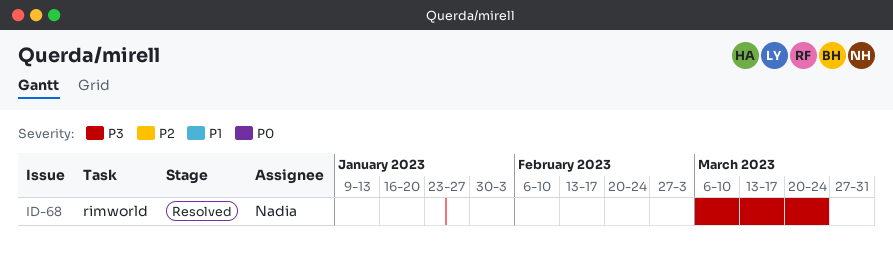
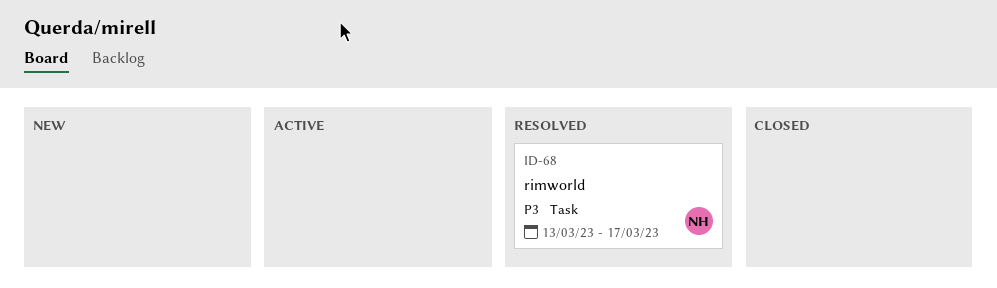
ID-68, start: Mar 6 -> Mar 13
ID-68, due: Mar 24 -> Mar 17

